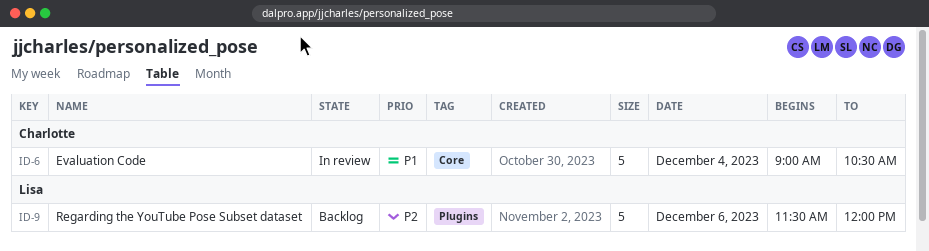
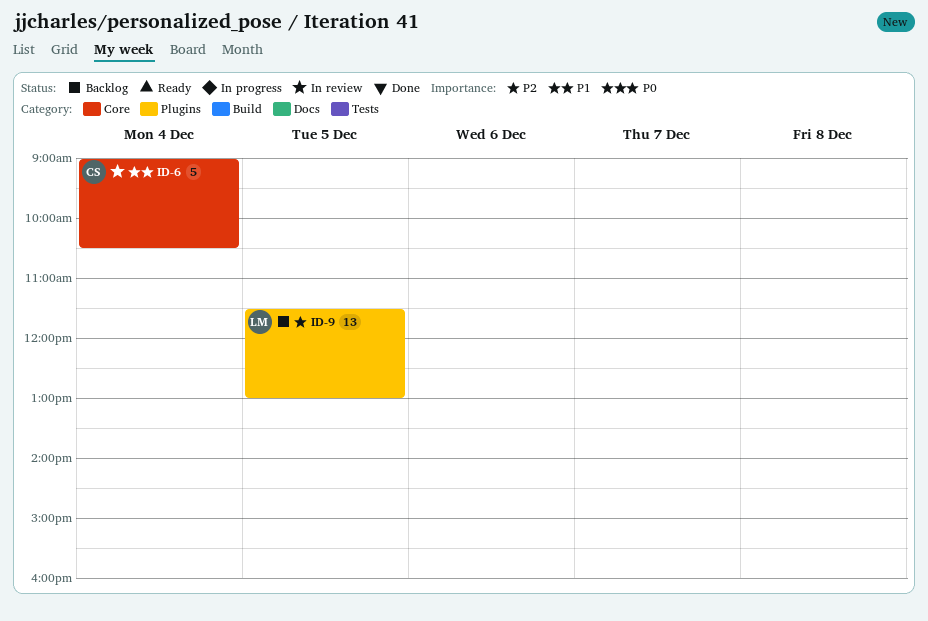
ID-9, estimate: 5 -> 13
ID-9, day: Dec 6 -> Dec 5
ID-9, ends: 12:00 -> 13:00

